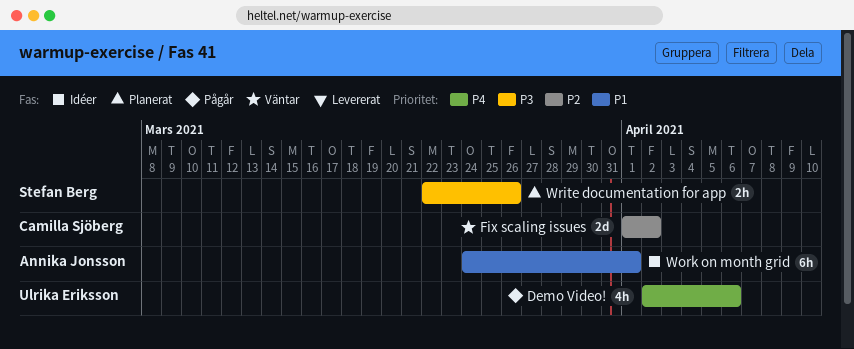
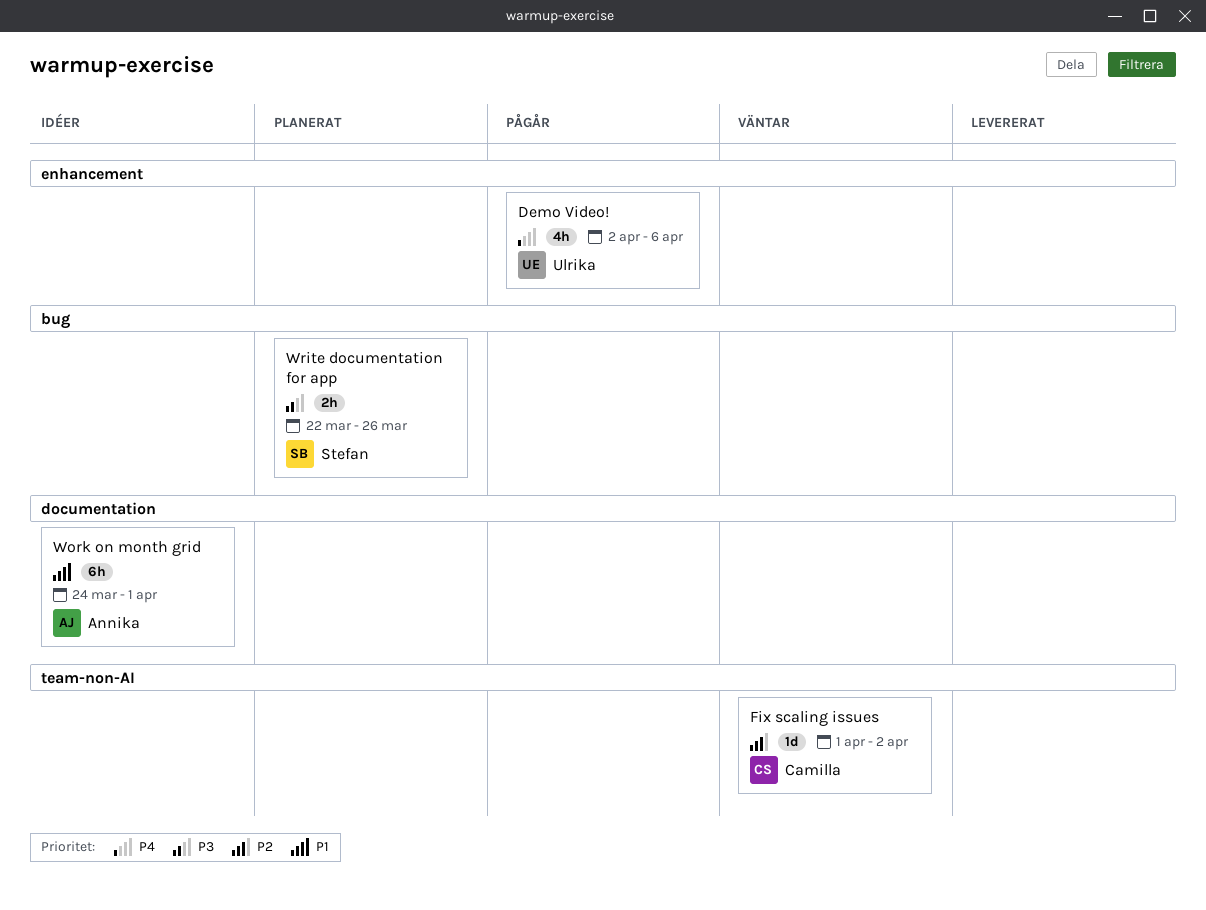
Fix scaling issues, estimate: 2d -> 1d

